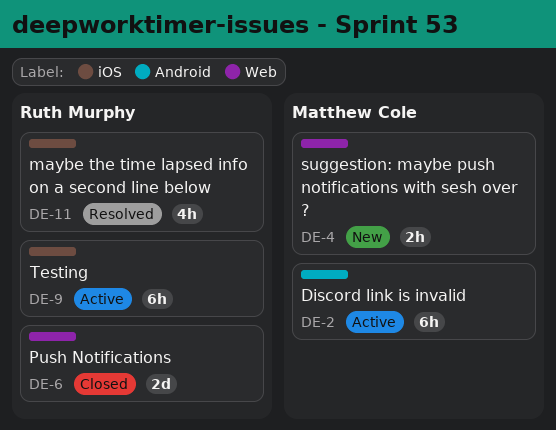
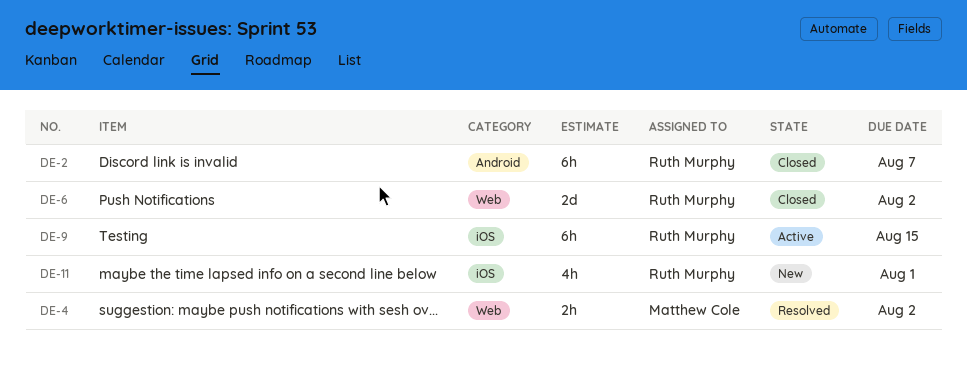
DE-2, status: Active -> Closed
DE-2, owner: Matthew Cole -> Ruth Murphy
DE-4, status: New -> Resolved
DE-11, status: Resolved -> New

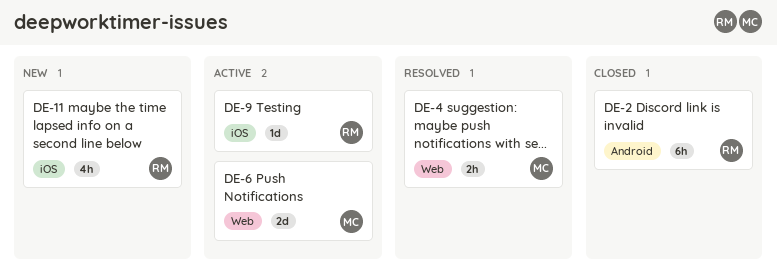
DE-6, status: Closed -> Active
DE-6, owner: Ruth Murphy -> Matthew Cole
DE-9, estimate: 6h -> 1d

